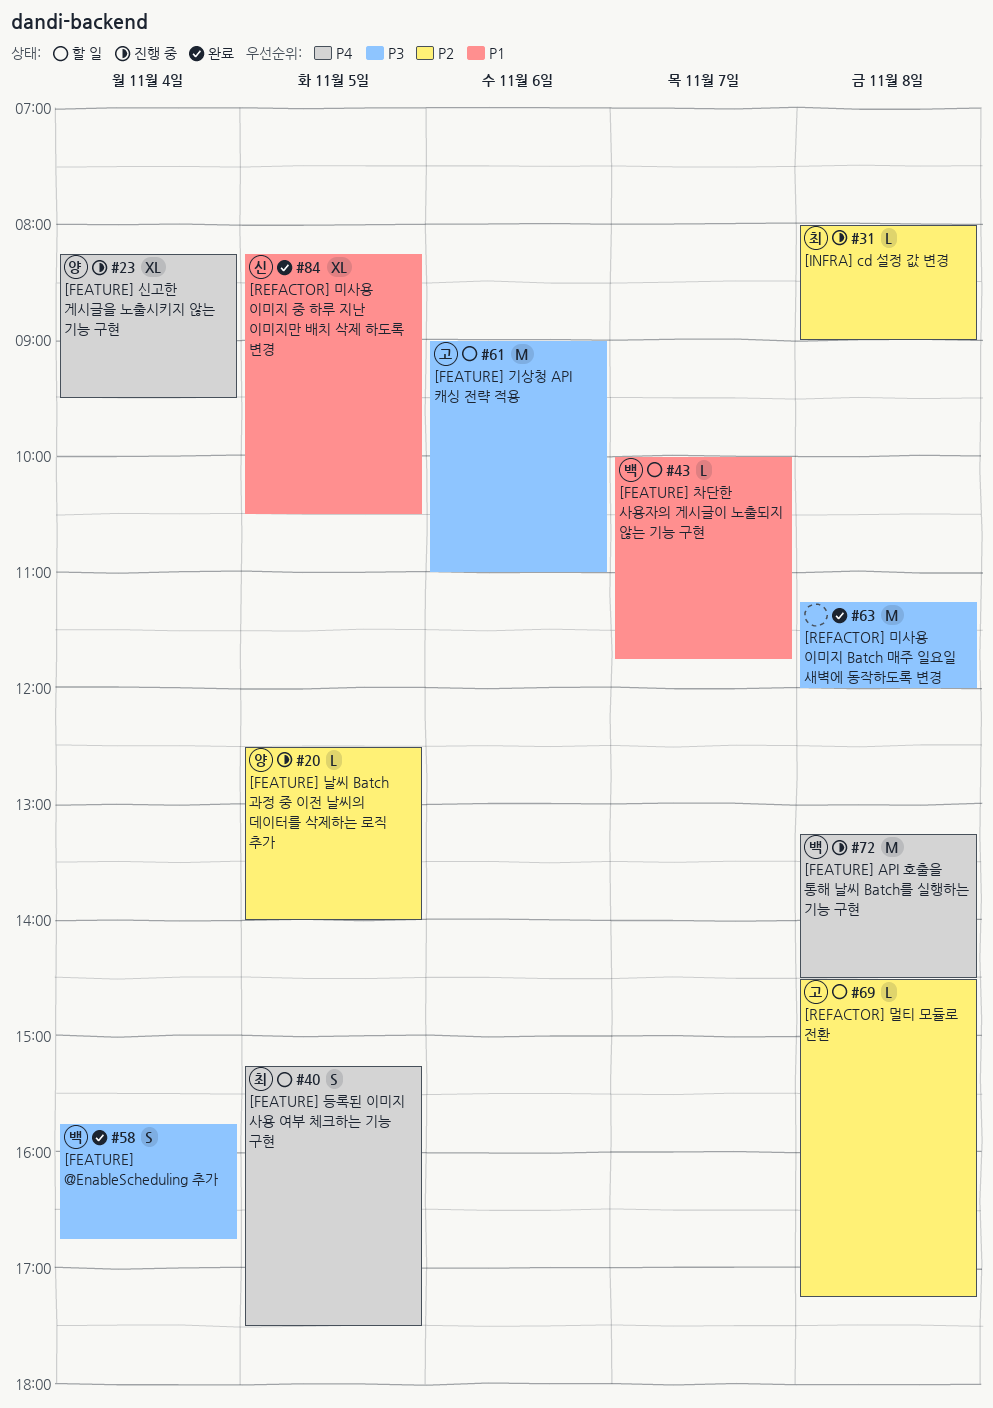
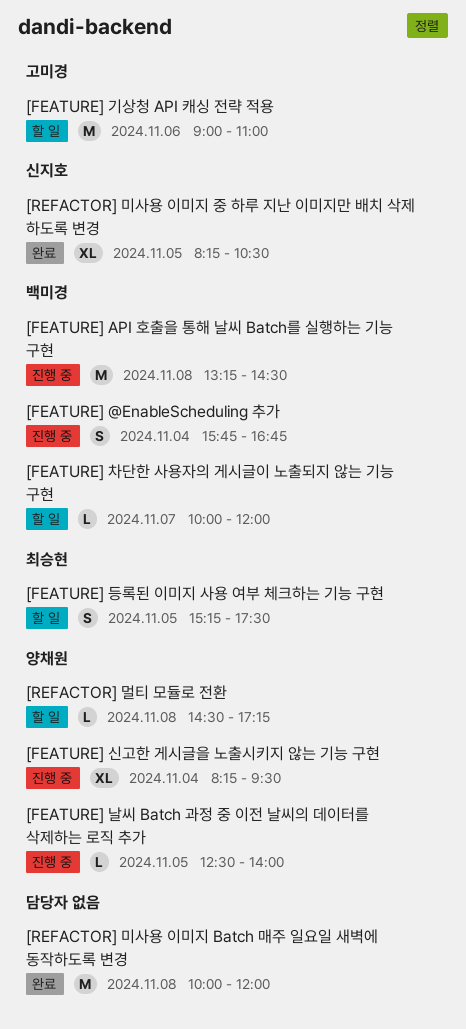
[FEATURE] @EnableScheduling 추가, status: 완료 -> 진행 중
[FEATURE] 차단한 사용자의 게시글이 노출되지 않는 기능 구현, ends: 11:45 -> 12:00
[INFRA] cd 설정 값 변경: present -> none
[REFACTOR] 멀티 모듈로 전환, owner: 고미경 -> 양채원
[REFACTOR] 미사용 이미지 Batch 매주 일요일 새벽에 동작하도록 변경, begins: 11:15 -> 10:00

